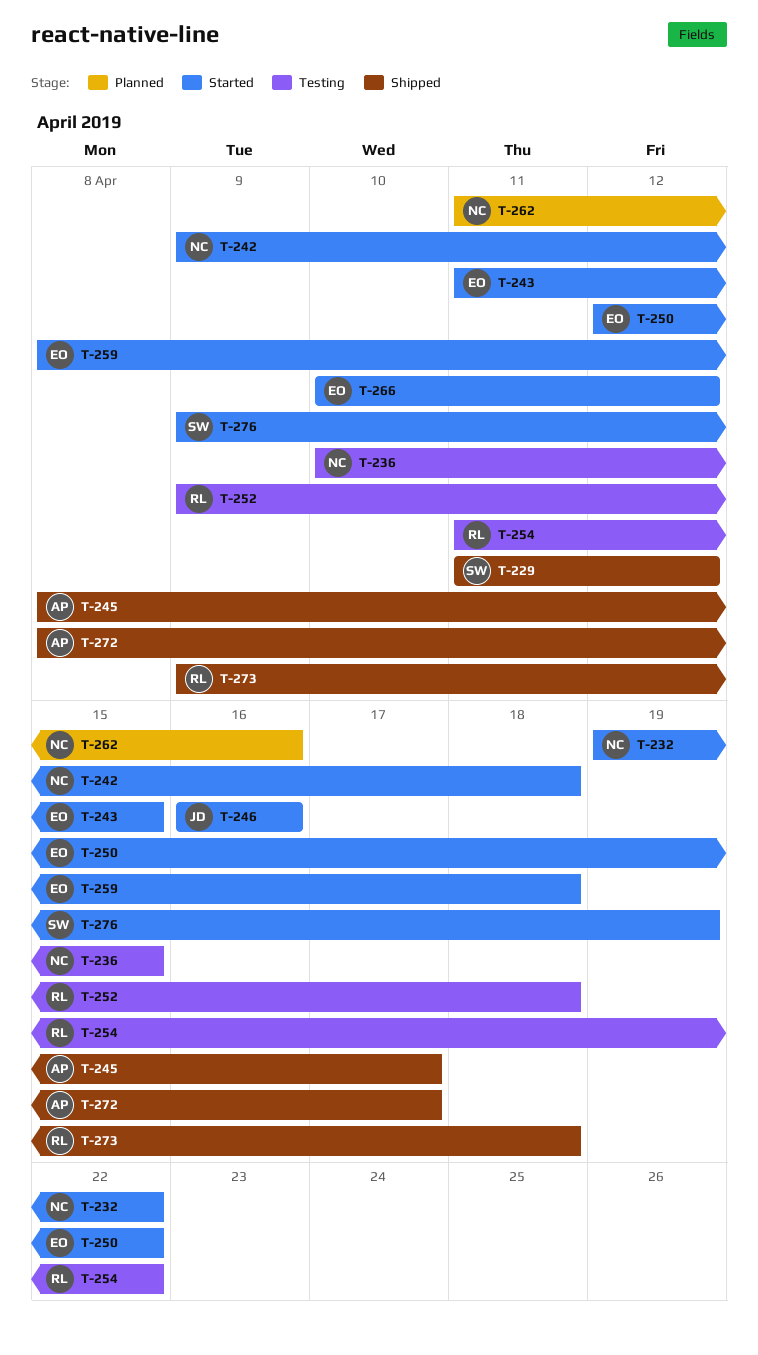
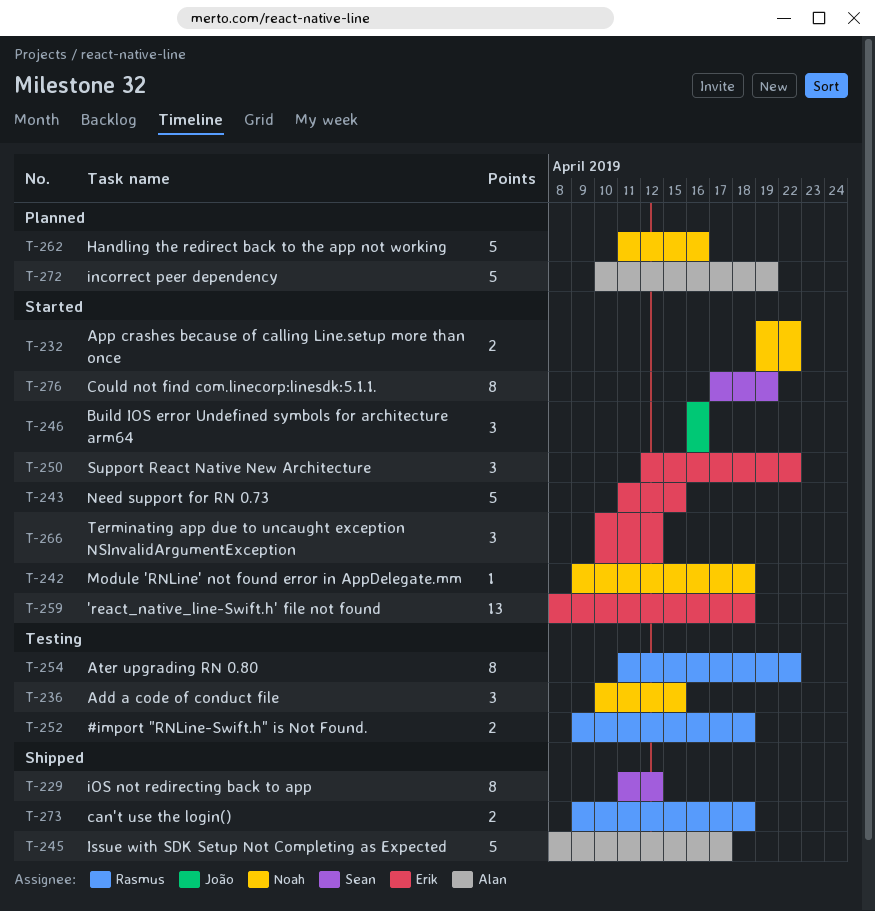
T-272, status: Shipped -> Planned
T-272, start: Apr 8 -> Apr 10
T-272, due: Apr 17 -> Apr 19
T-276, start: Apr 9 -> Apr 17

